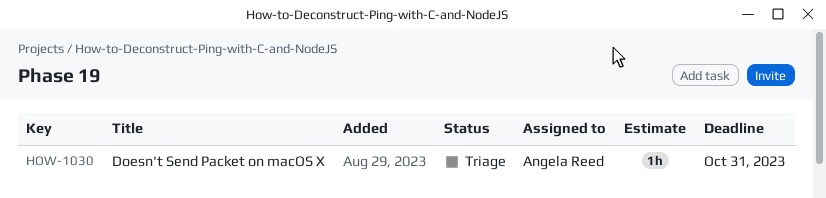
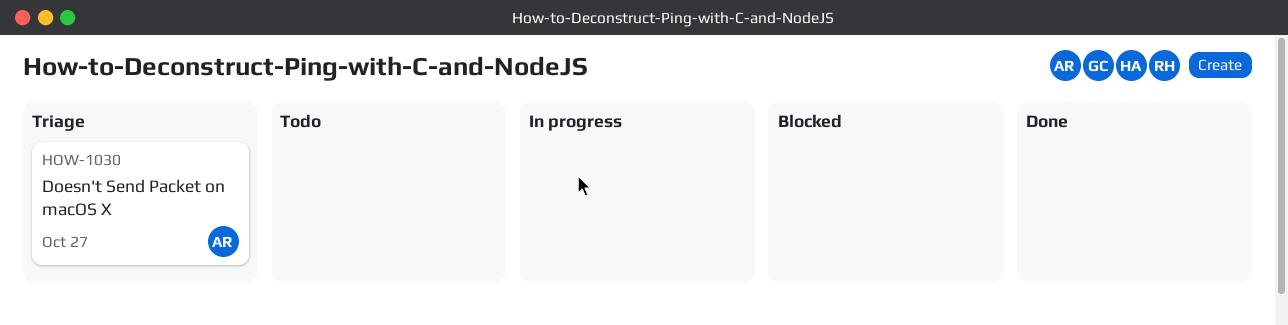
HOW-1030, due: Oct 31 -> Oct 27

